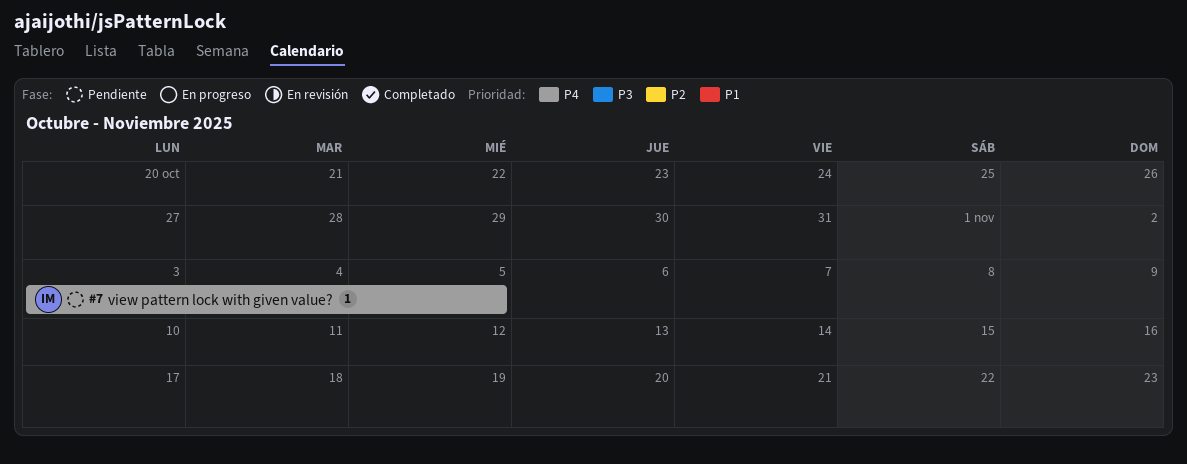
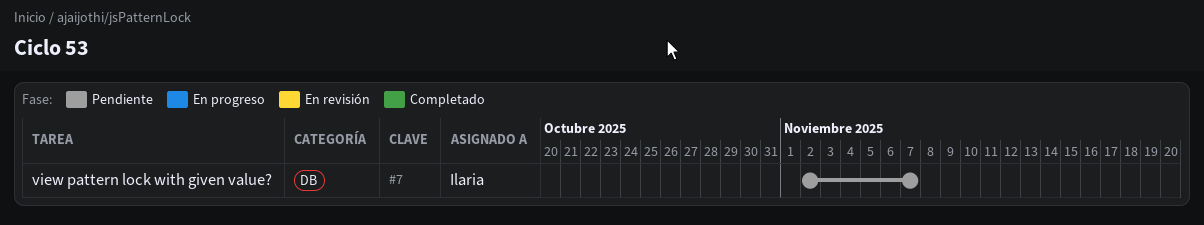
#7, start: Nov 3 -> Nov 2
#7, due: Nov 5 -> Nov 7

